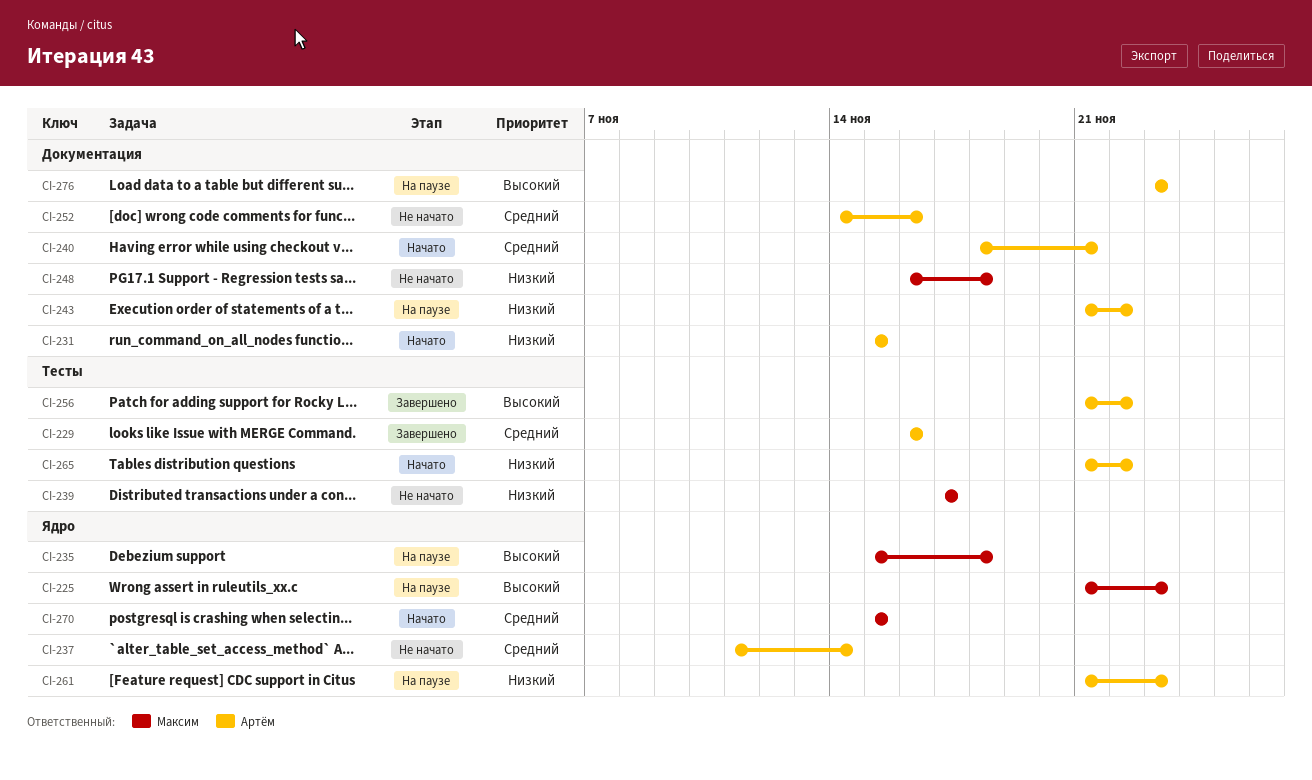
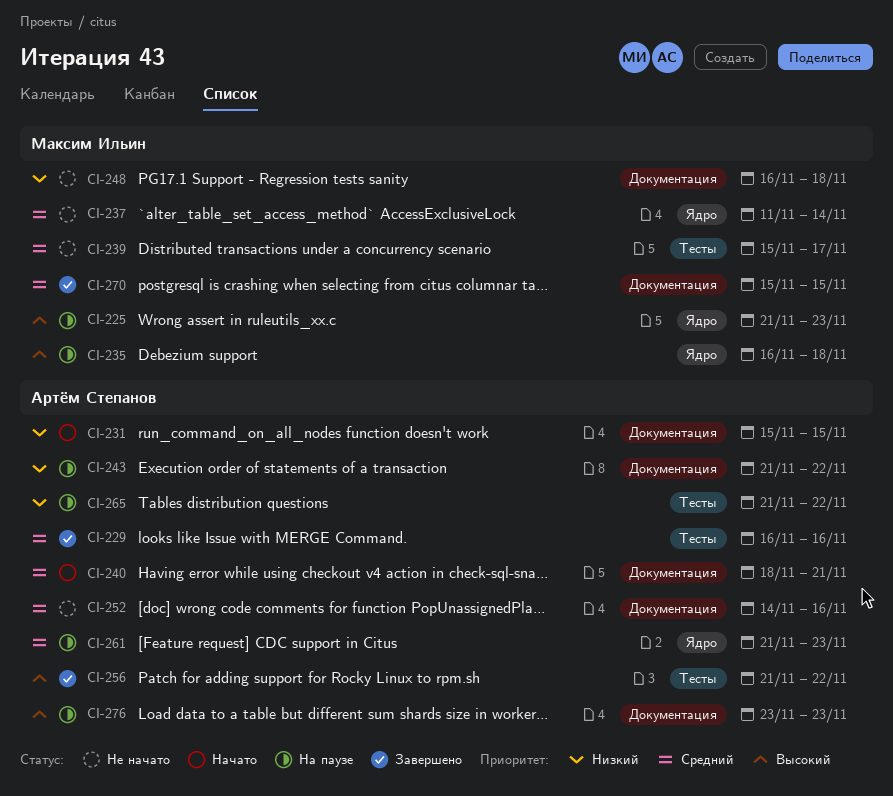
CI-235, start: Nov 15 -> Nov 16
CI-237, owner: Артём Степанов -> Максим Ильин
CI-239, priority: Низкий -> Средний
CI-239, start: Nov 17 -> Nov 15
CI-261, priority: Низкий -> Средний
CI-265, status: Начато -> На паузе
CI-270, status: Начато -> Завершено
CI-270, label: Ядро -> Документация

